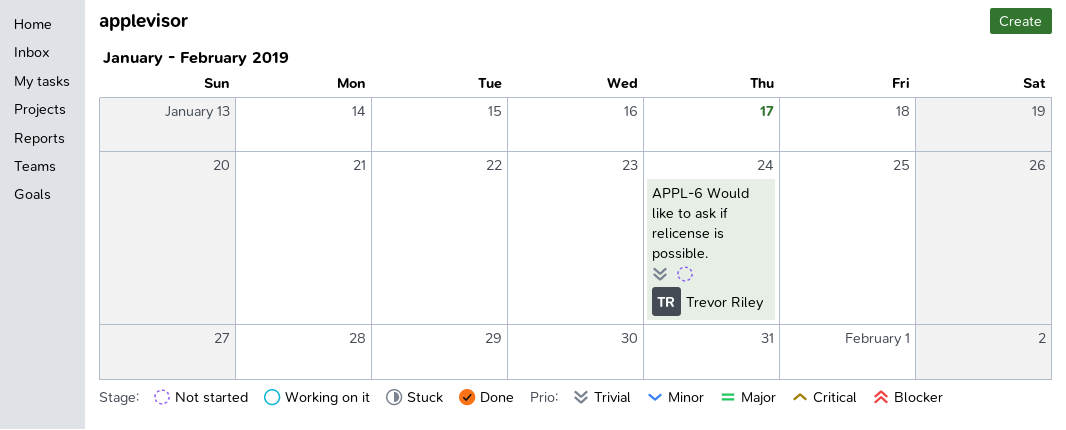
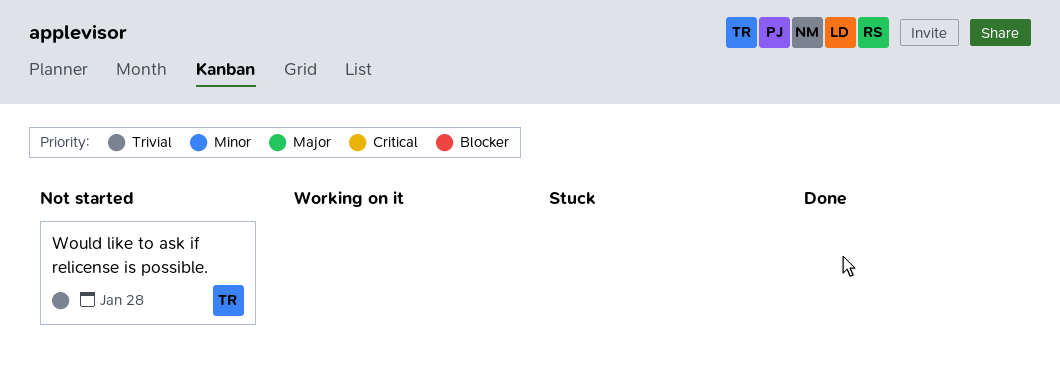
Would like to ask if relicense is possible., due: Jan 24 -> Jan 28

